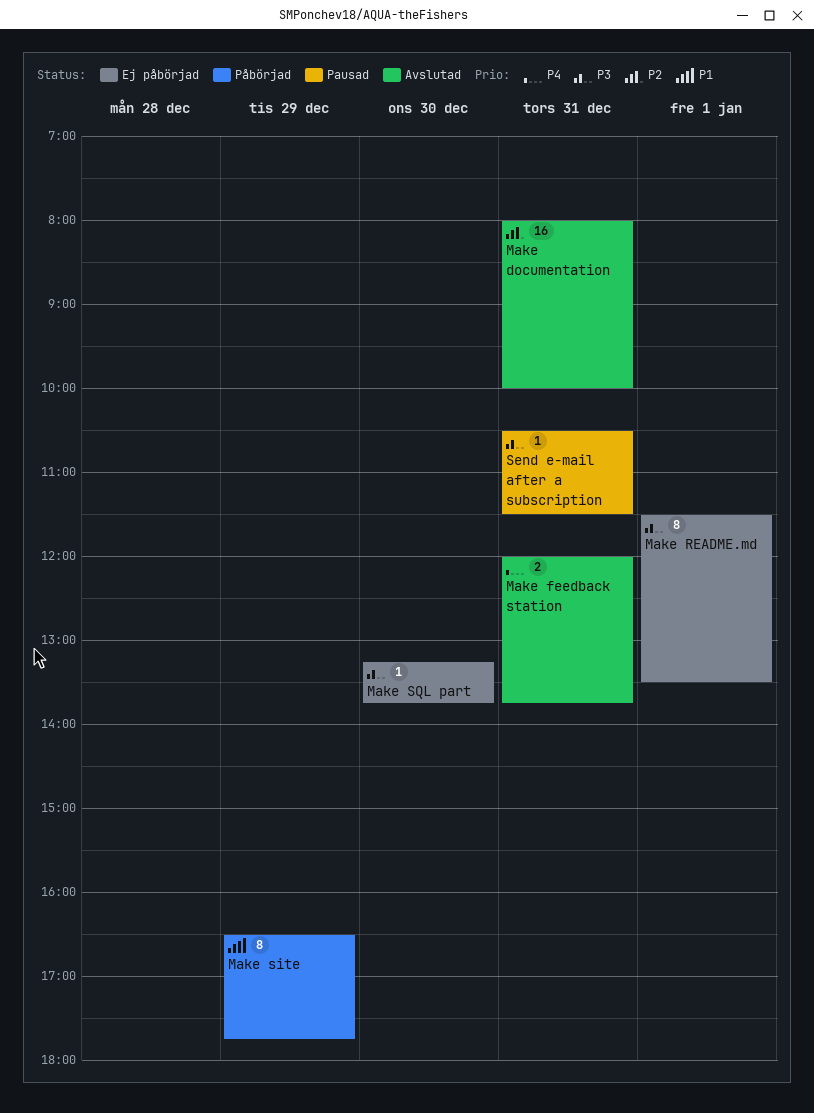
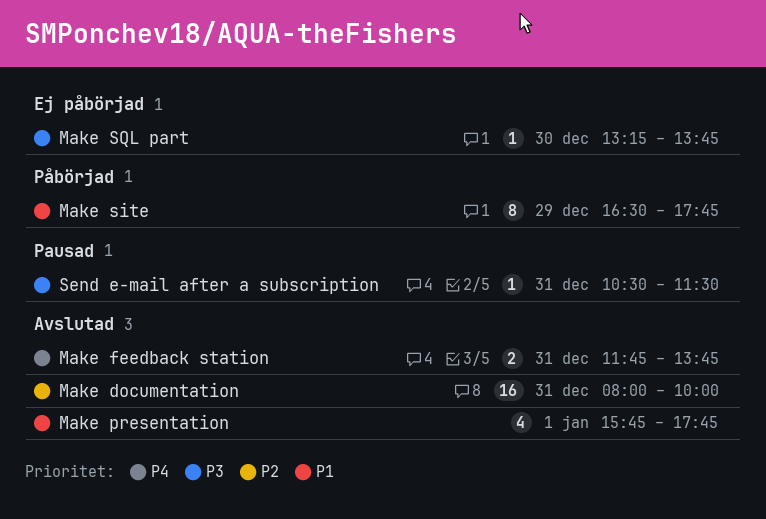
Make feedback station, begins: 12:00 -> 11:45
Make presentation: none -> present
Make README.md: present -> none

